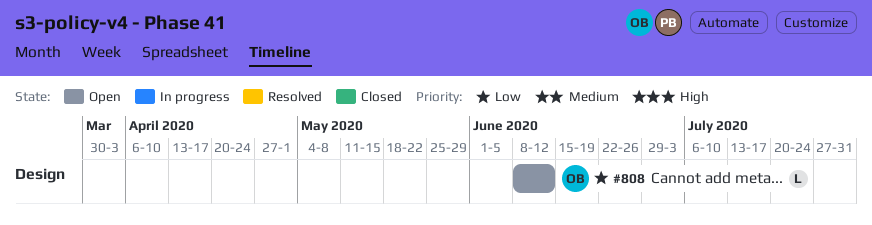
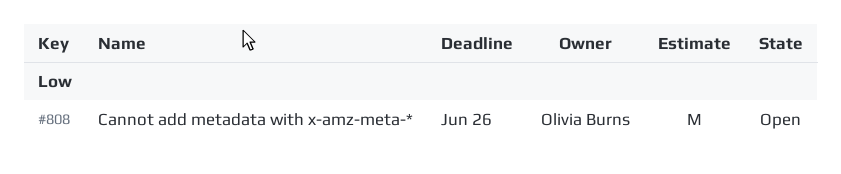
#808, estimate: L -> M
#808, due: Jun 12 -> Jun 26

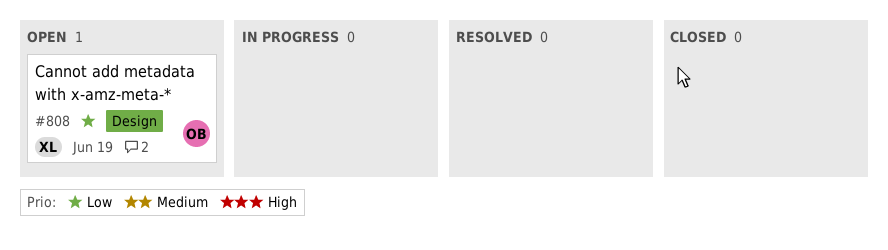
#808, estimate: M -> XL
#808, due: Jun 26 -> Jun 19

